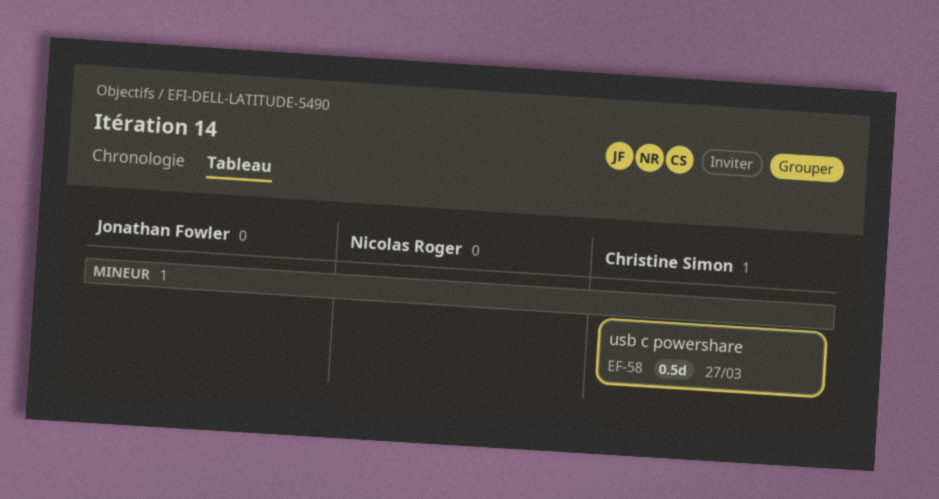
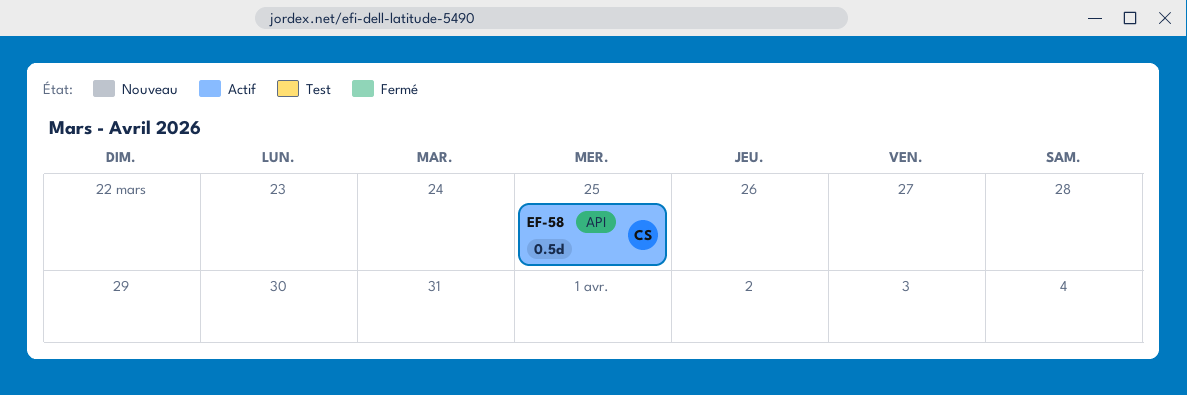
EF-58, due: Mar 27 -> Mar 25

